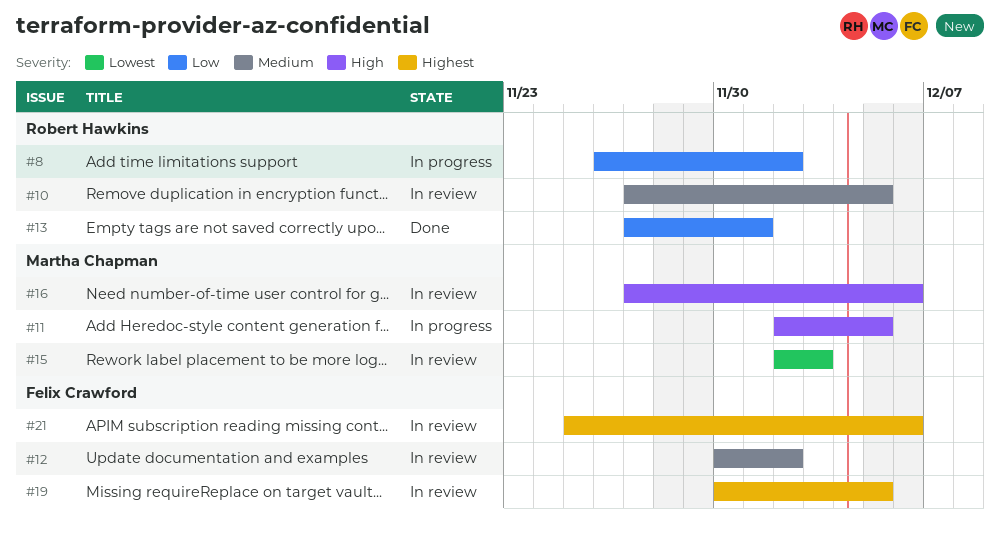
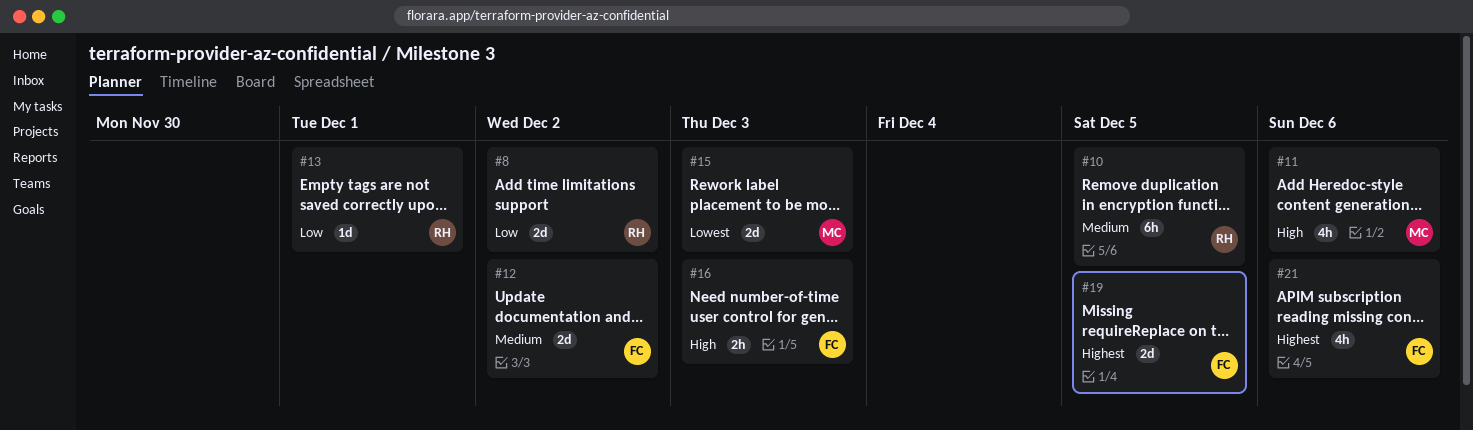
#11, due: Dec 5 -> Dec 6
#16, owner: Martha Chapman -> Felix Crawford
#16, due: Dec 6 -> Dec 3

